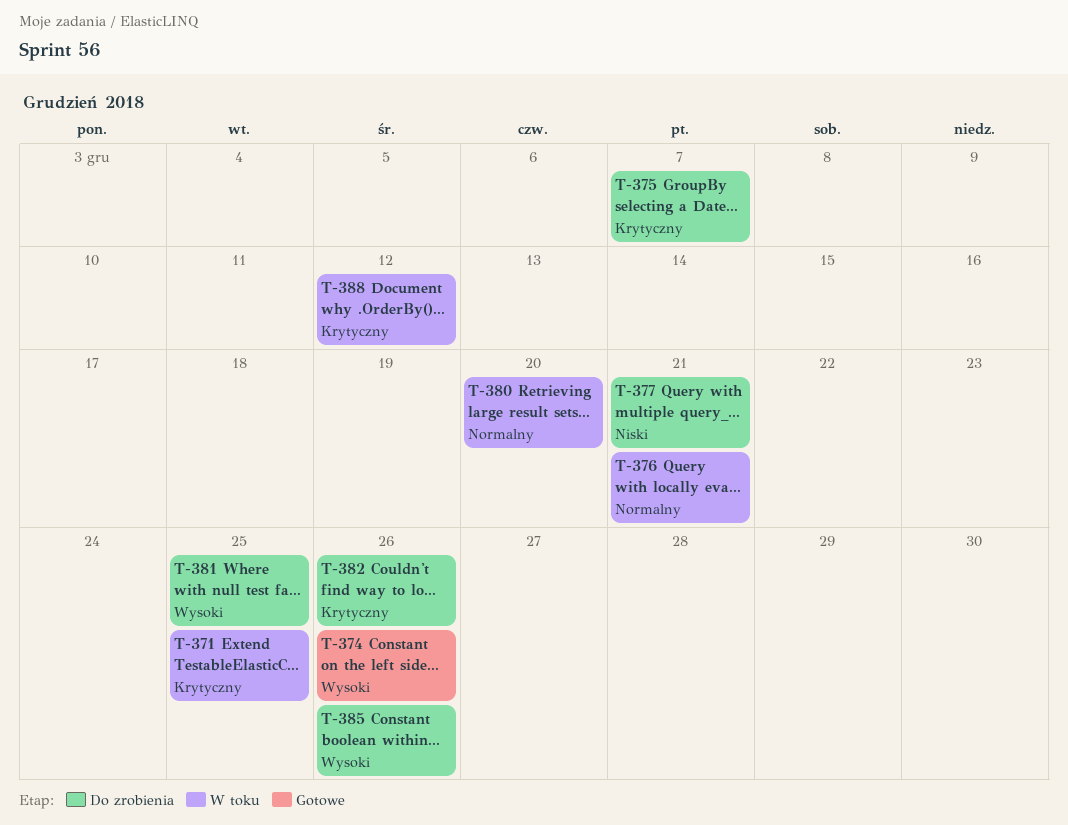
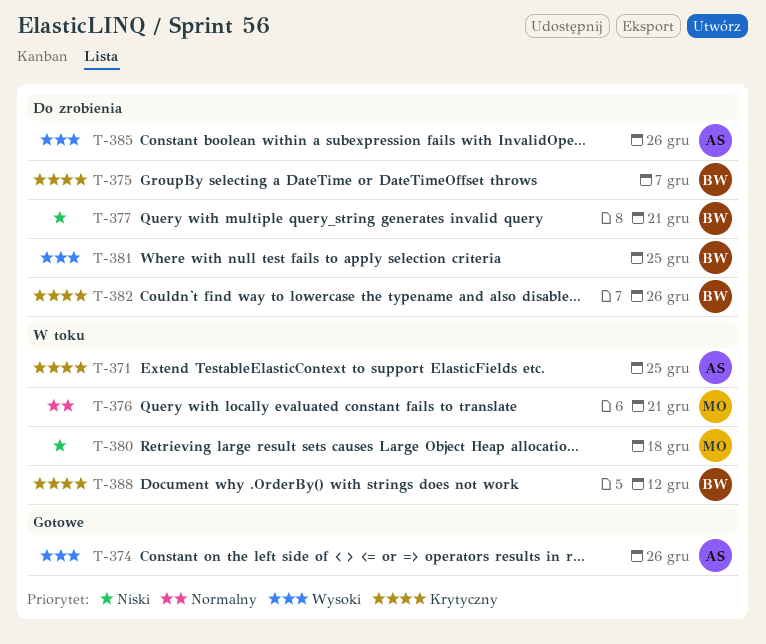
T-380, priority: Normalny -> Niski
T-380, due: Dec 20 -> Dec 18

